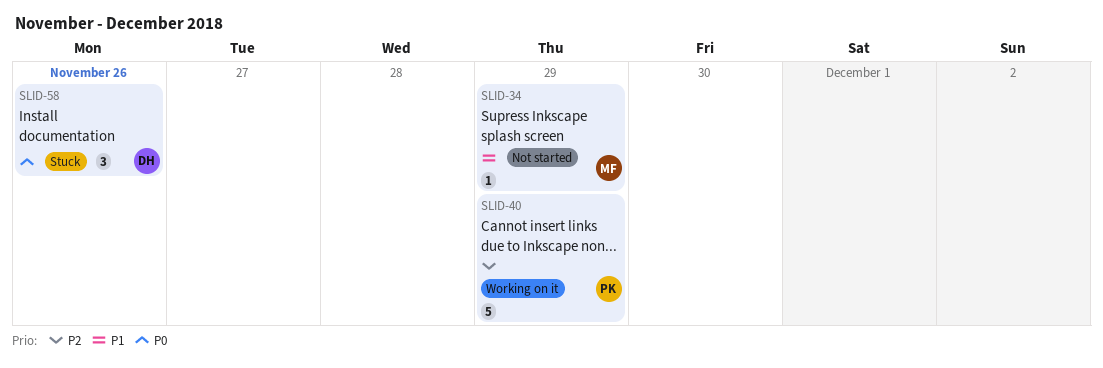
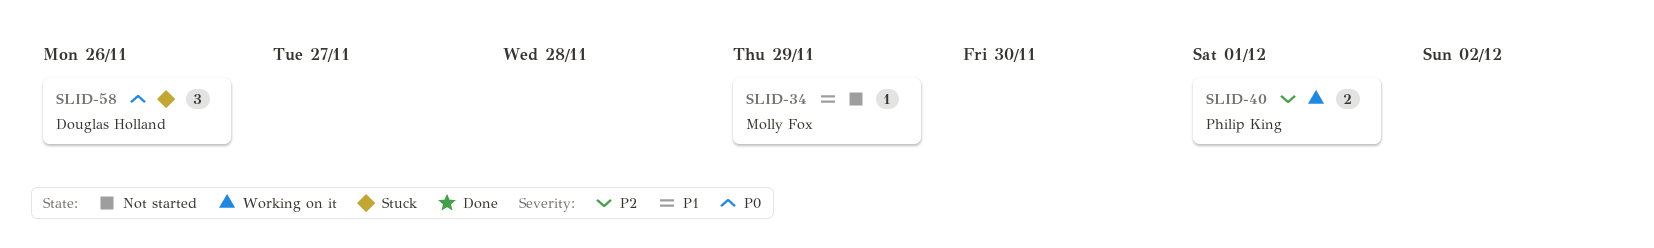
SLID-40, estimate: 5 -> 2
SLID-40, due: Nov 29 -> Dec 1

